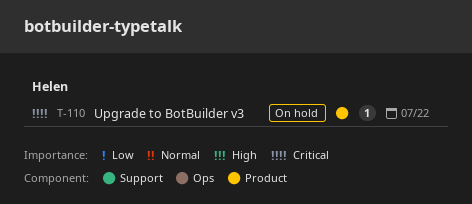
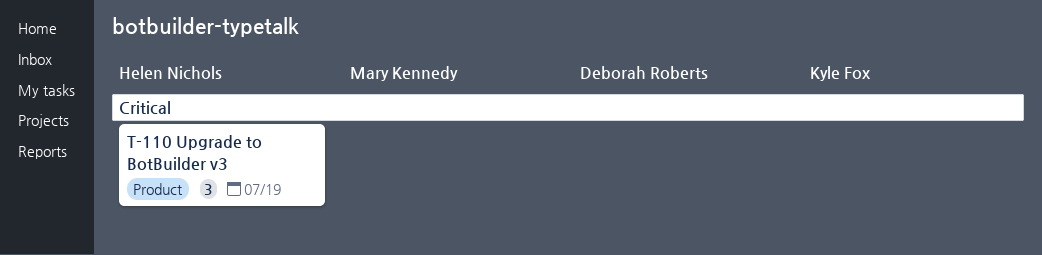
T-110, estimate: 1 -> 3
T-110, due: Jul 22 -> Jul 19

